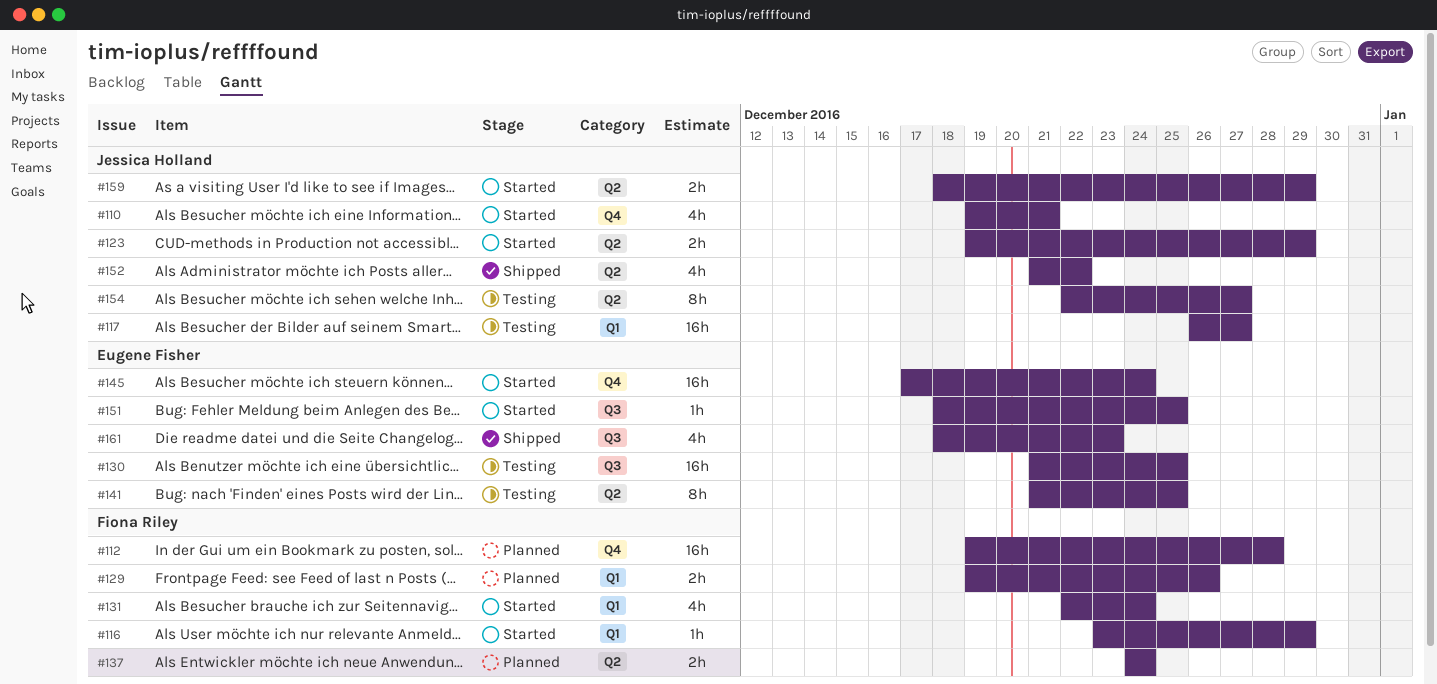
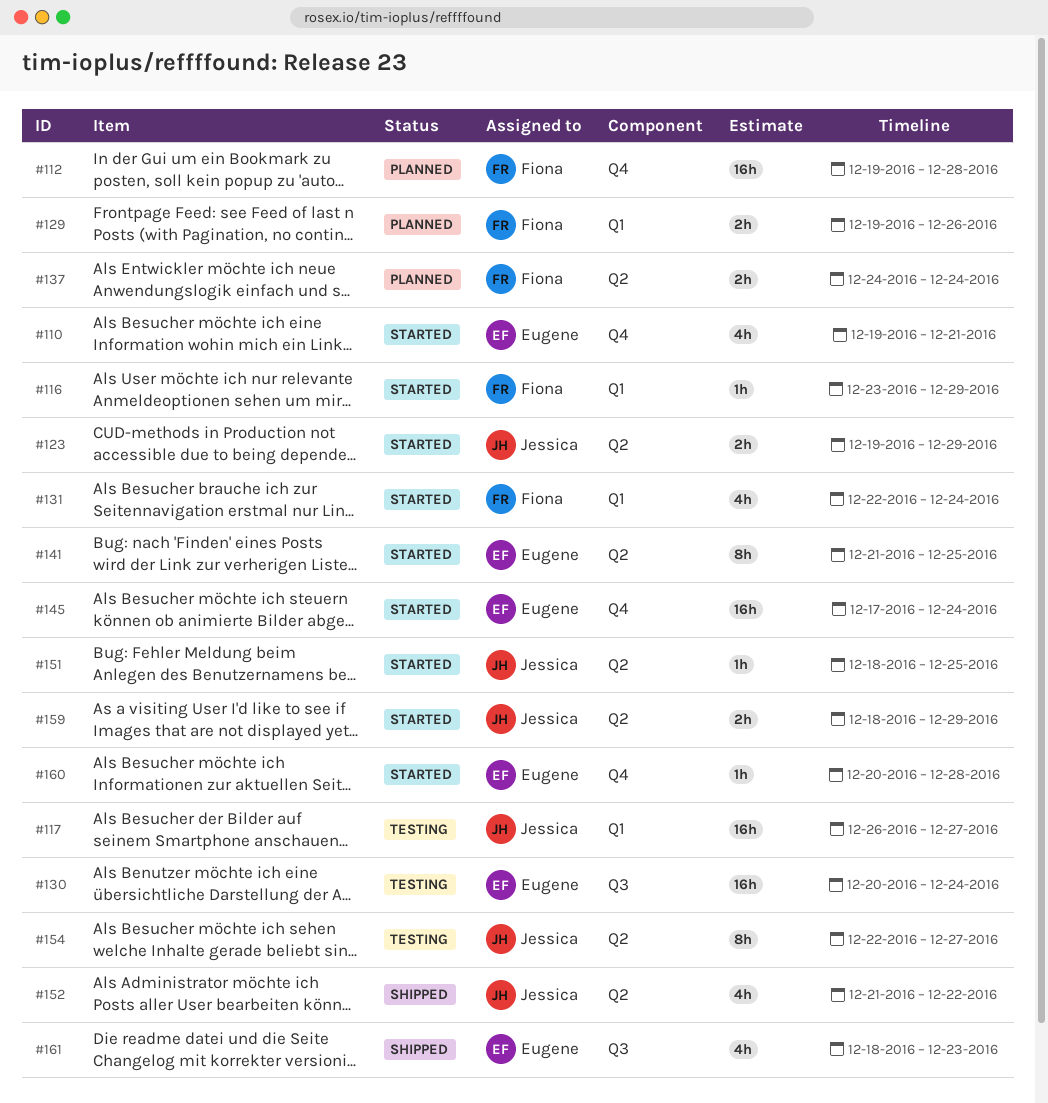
#110, owner: Jessica Holland -> Eugene Fisher
#130, start: Dec 21 -> Dec 20
#130, due: Dec 25 -> Dec 24
#141, status: Testing -> Started
#151, owner: Eugene Fisher -> Jessica Holland
#151, label: Q3 -> Q2
#160: none -> present

